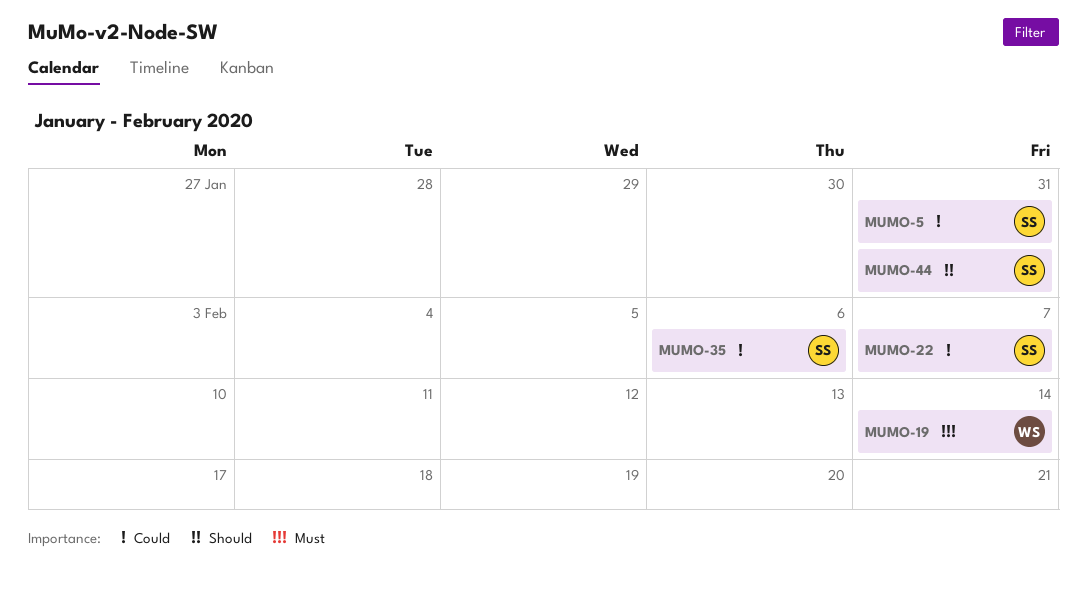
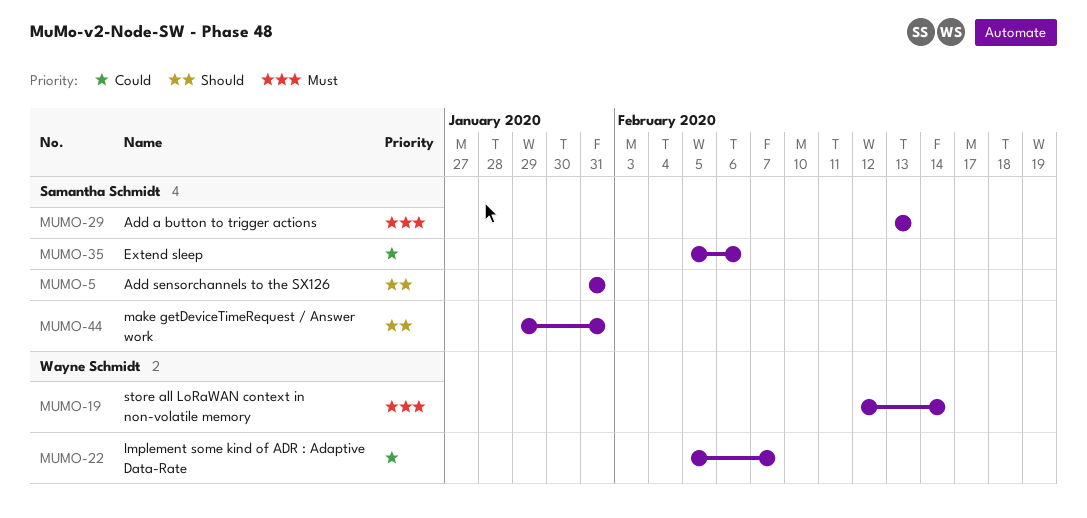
MUMO-5, priority: Could -> Should
MUMO-22, owner: Samantha Schmidt -> Wayne Schmidt
MUMO-29: none -> present

